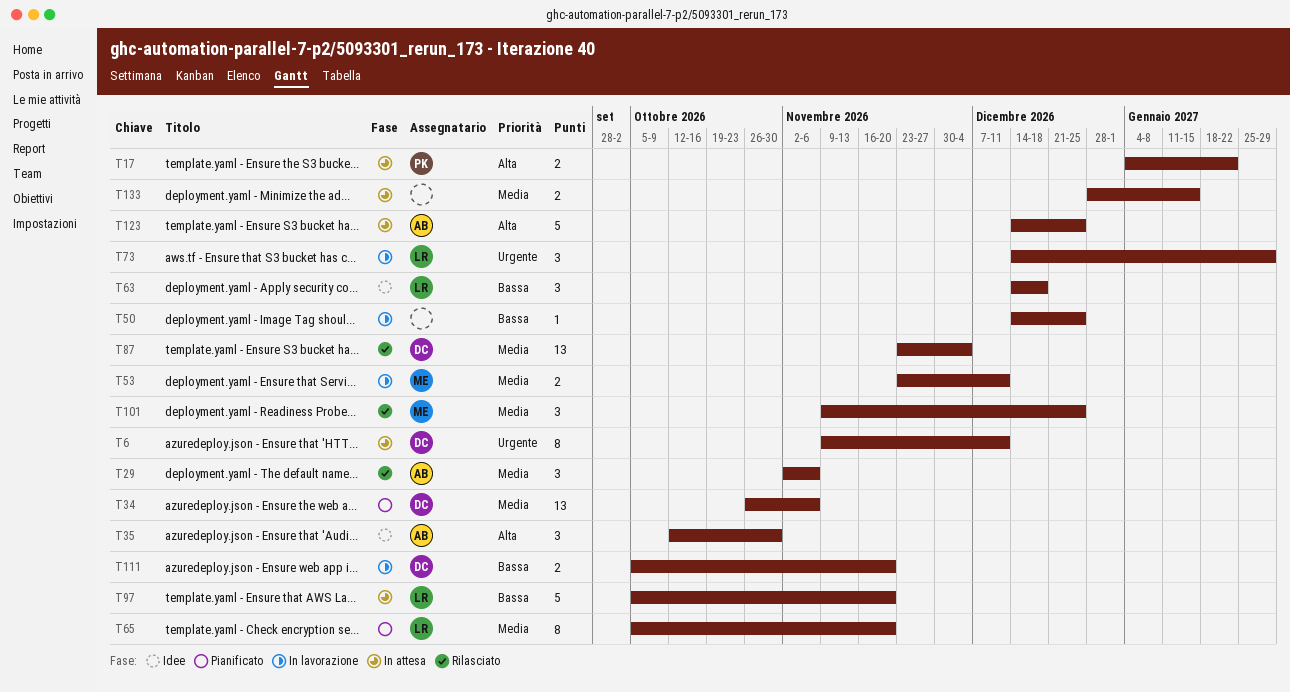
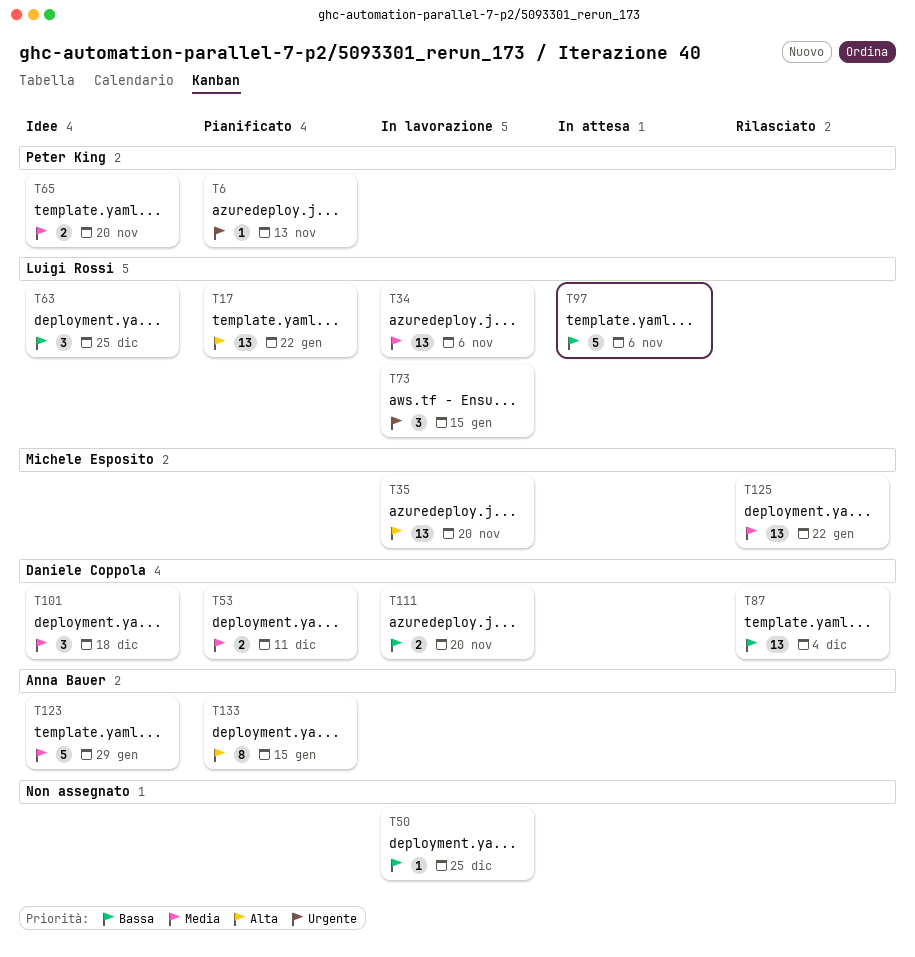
T6, status: In attesa -> Pianificato
T6, owner: Daniele Coppola -> Peter King
T6, estimate: 8 -> 1
T6, due: Dec 11 -> Nov 13
T17, status: In attesa -> Pianificato
T17, owner: Peter King -> Luigi Rossi
T17, estimate: 2 -> 13
T29: present -> none
T34, status: Pianificato -> In lavorazione
T34, owner: Daniele Coppola -> Luigi Rossi
T35, status: Idee -> In lavorazione
T35, owner: Anna Bauer -> Michele Esposito
T35, estimate: 3 -> 13
T35, due: Oct 30 -> Nov 20
T53, status: In lavorazione -> Pianificato
T53, owner: Michele Esposito -> Daniele Coppola
T63, due: Dec 18 -> Dec 25
T65, status: Pianificato -> Idee
T65, owner: Luigi Rossi -> Peter King
T65, estimate: 8 -> 2
T73, due: Jan 29 -> Jan 15
T87, priority: Media -> Bassa
T97, due: Nov 20 -> Nov 6
T101, status: Rilasciato -> Idee
T101, owner: Michele Esposito -> Daniele Coppola
T101, due: Dec 25 -> Dec 18
T123, status: In attesa -> Idee
T123, priority: Alta -> Media
T123, due: Dec 25 -> Jan 29
T125: none -> present
T133, status: In attesa -> Pianificato
T133, owner: none -> Anna Bauer
T133, priority: Media -> Alta
T133, estimate: 2 -> 8

